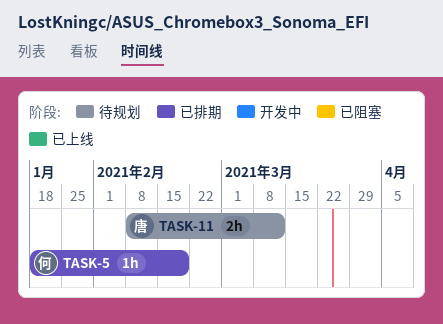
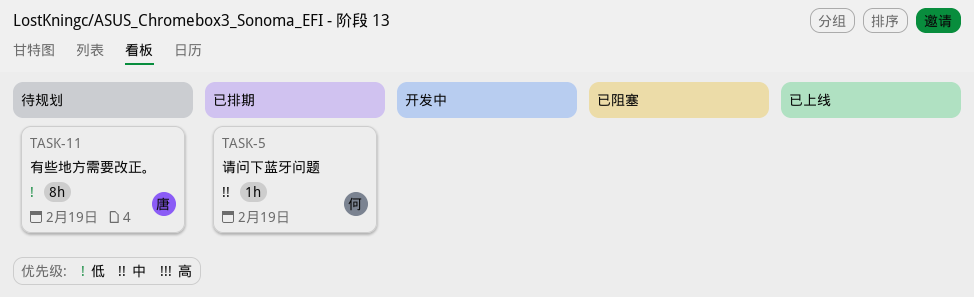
TASK-11, estimate: 2h -> 8h
TASK-11, due: Mar 12 -> Feb 19

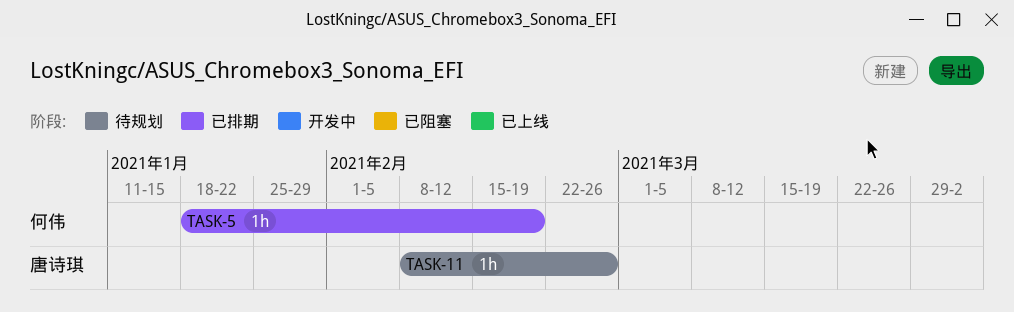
TASK-11, estimate: 8h -> 1h
TASK-11, due: Feb 19 -> Feb 26

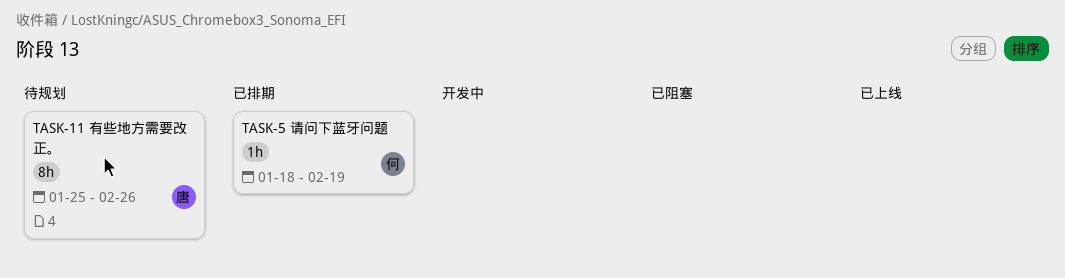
TASK-11, estimate: 1h -> 8h
TASK-11, start: Feb 8 -> Jan 25

